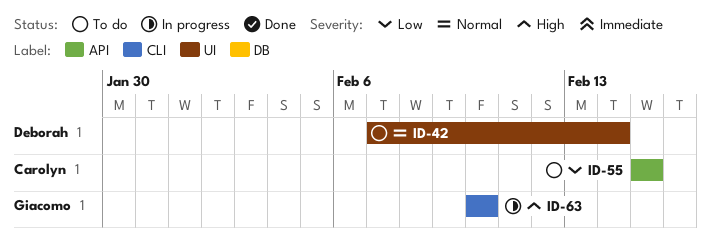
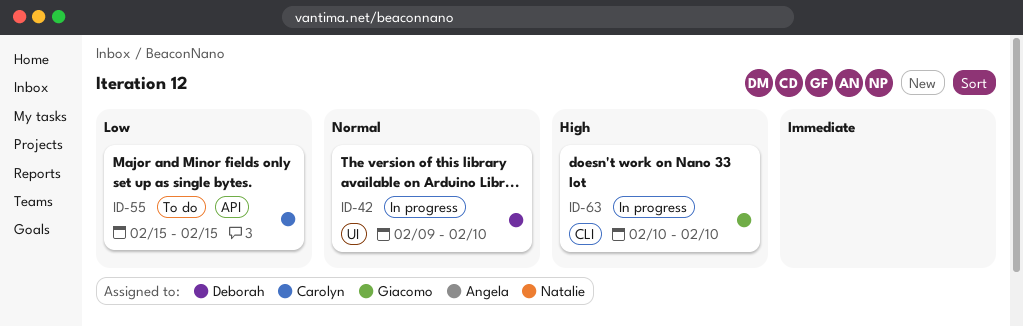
ID-42, status: To do -> In progress
ID-42, start: Feb 7 -> Feb 9
ID-42, due: Feb 14 -> Feb 10

